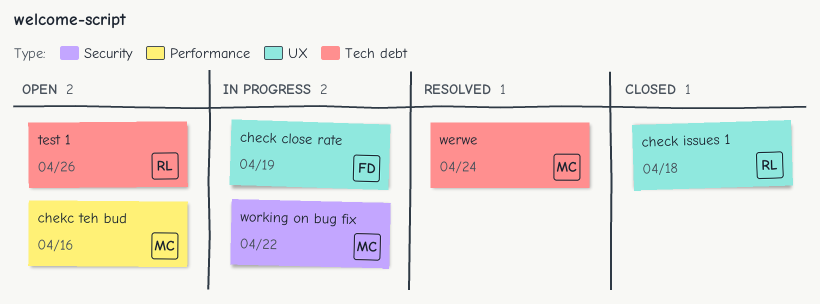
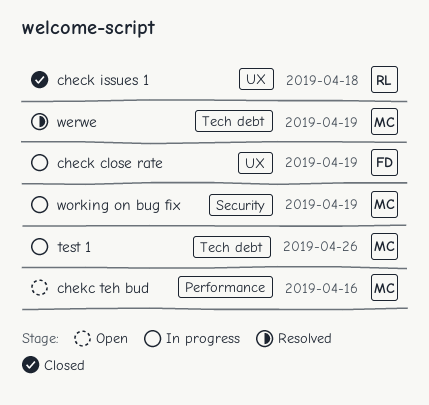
test 1, status: Open -> In progress
test 1, owner: RL -> MC
werwe, due: Apr 24 -> Apr 19
working on bug fix, due: Apr 22 -> Apr 19

